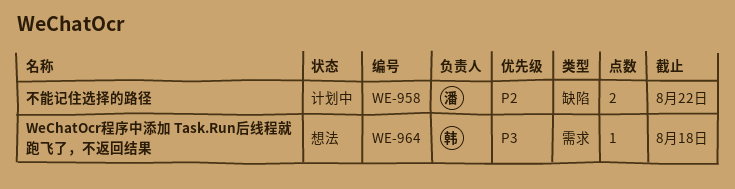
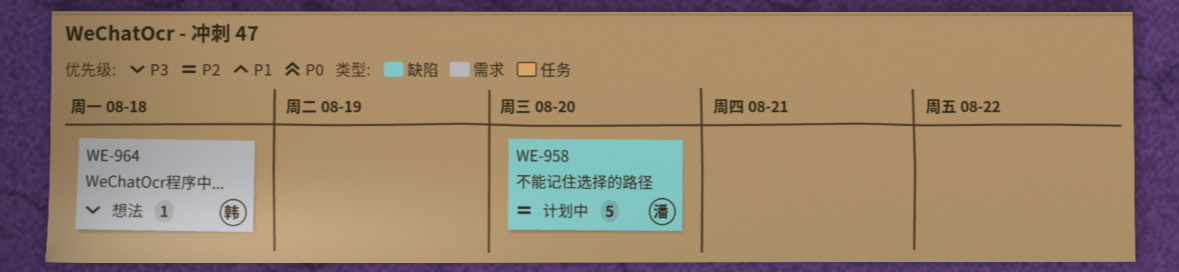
WE-958, estimate: 2 -> 5
WE-958, due: Aug 22 -> Aug 20

